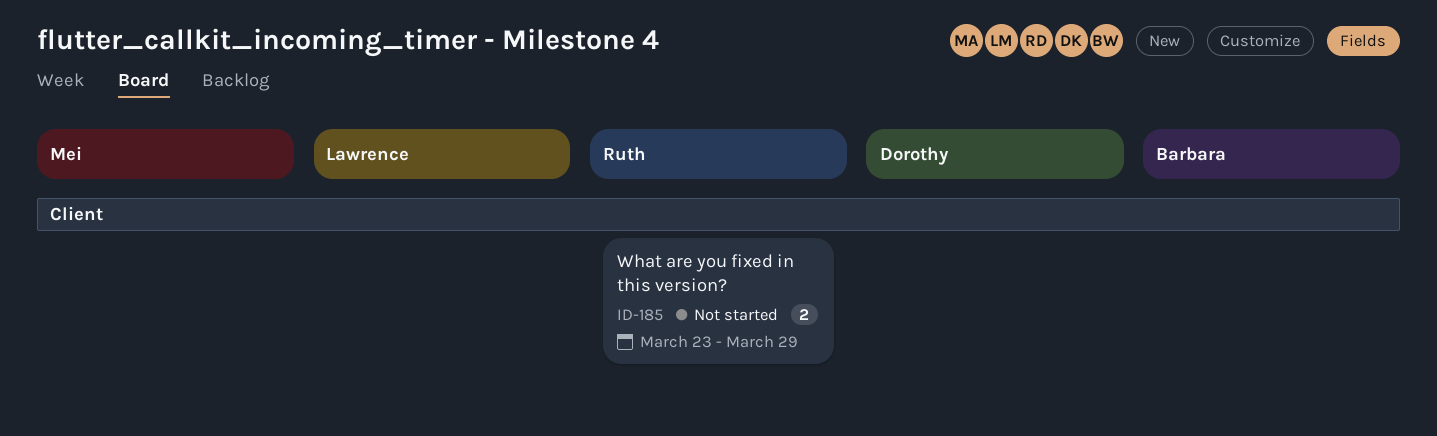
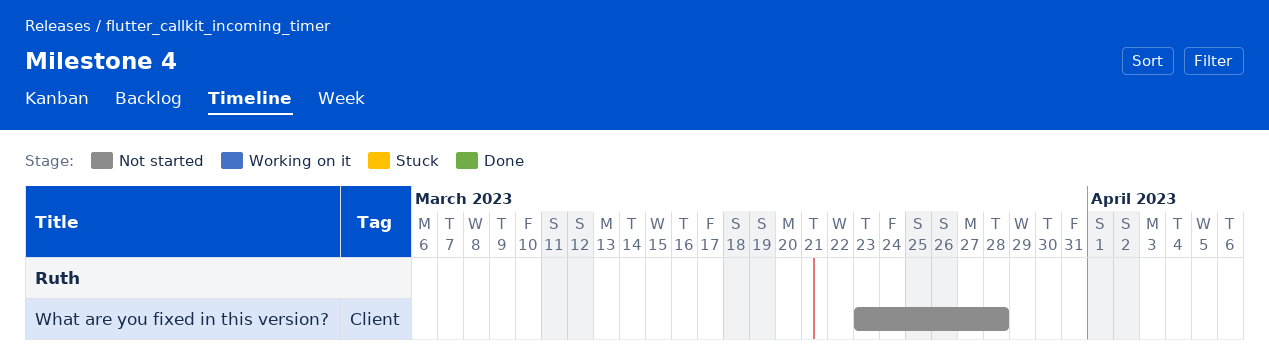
What are you fixed in this version?, due: Mar 29 -> Mar 28

